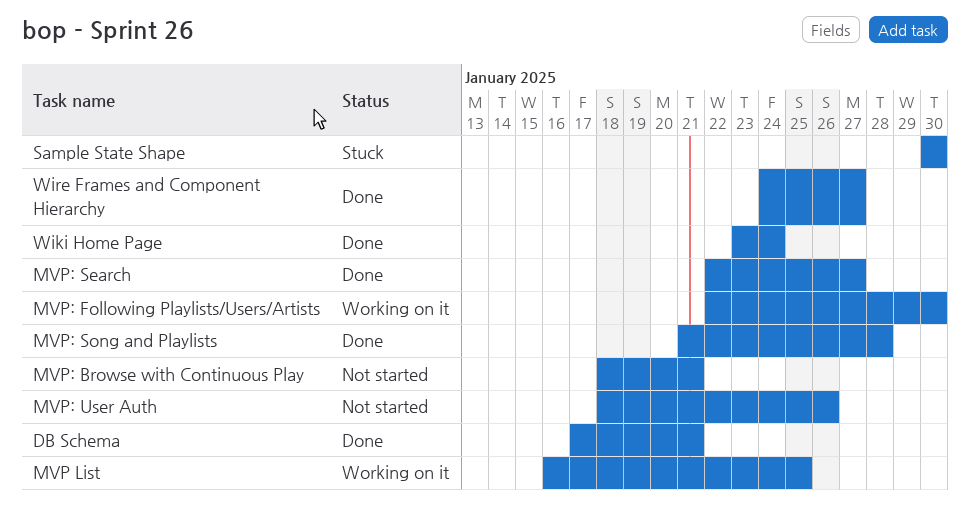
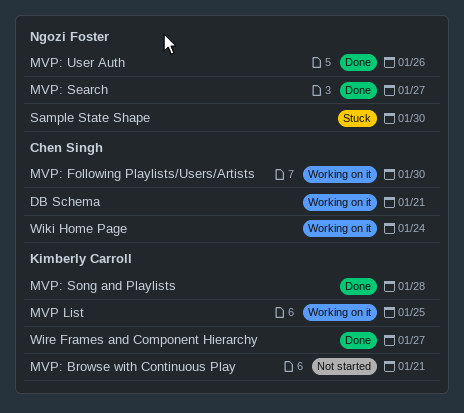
DB Schema, status: Done -> Working on it
MVP: User Auth, status: Not started -> Done
Wiki Home Page, status: Done -> Working on it

